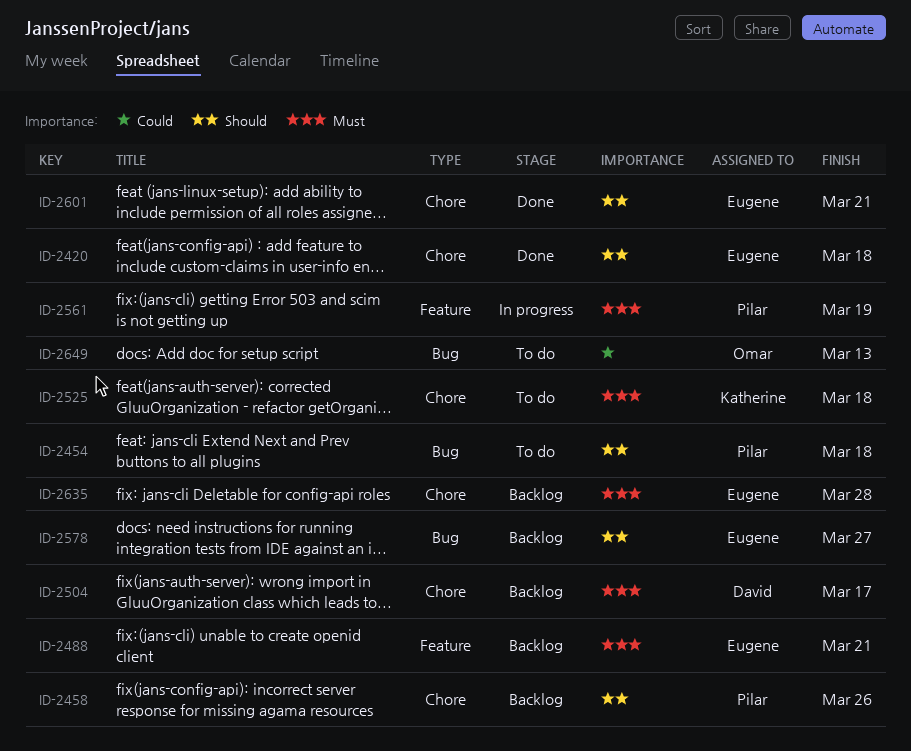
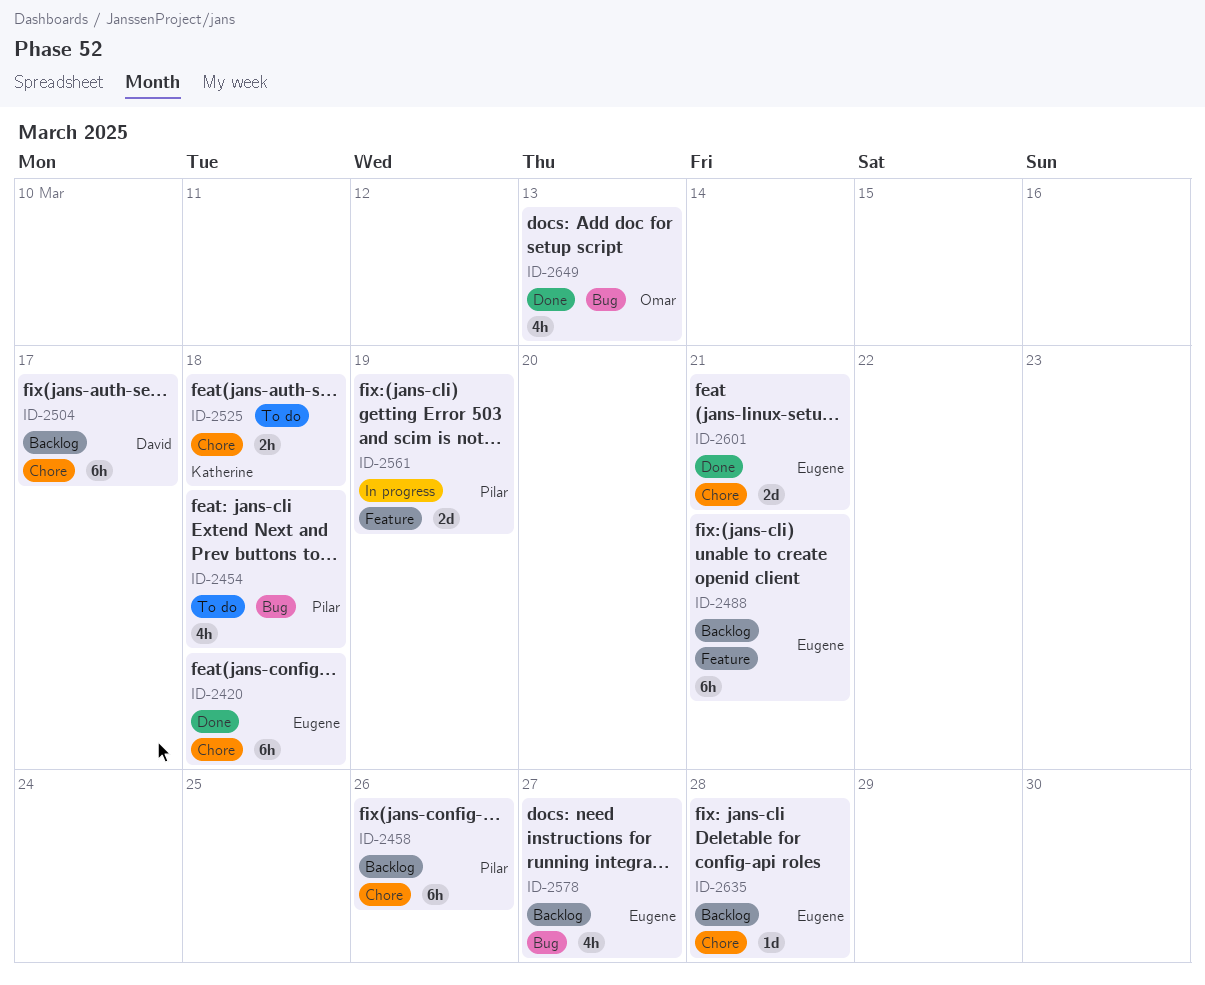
ID-2649, status: To do -> Done

